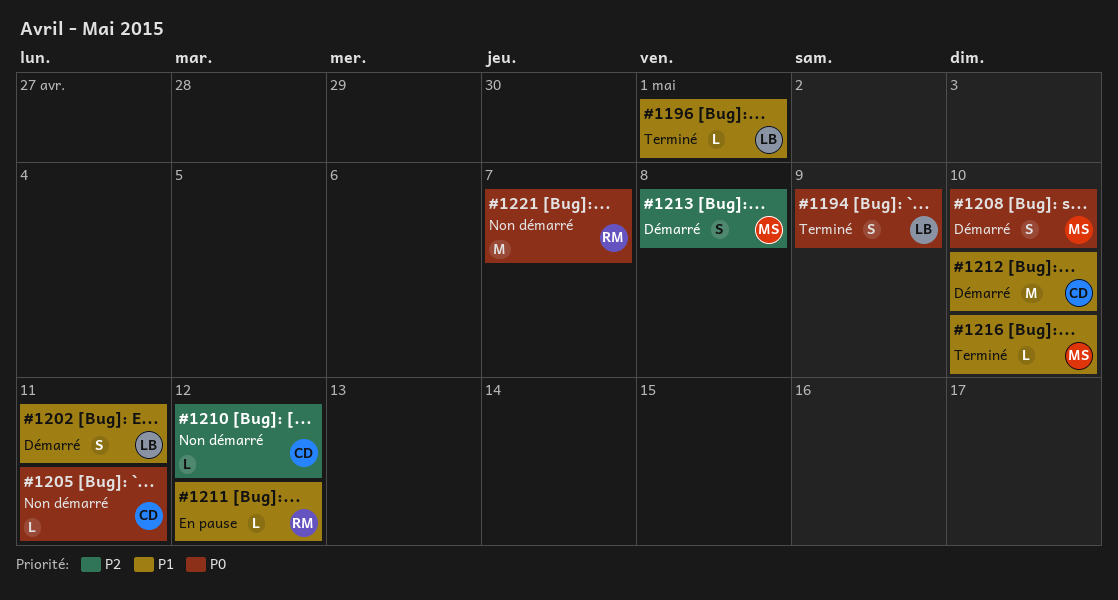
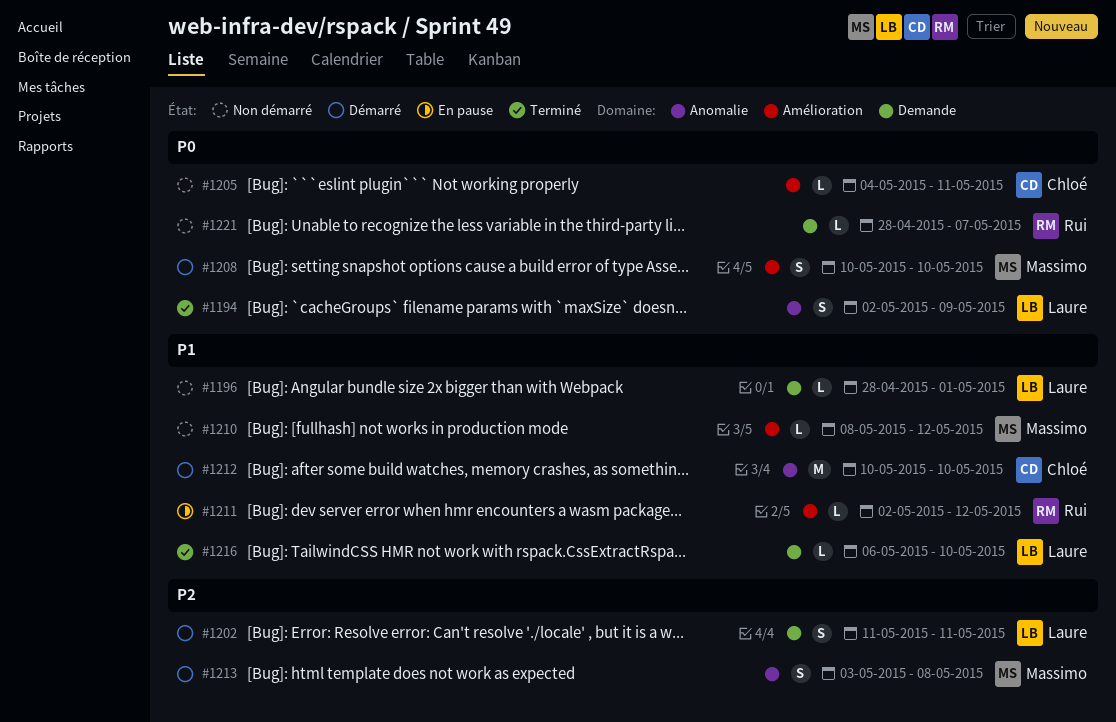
#1196, status: Terminé -> Non démarré
#1202, priority: P1 -> P2
#1210, owner: Chloé -> Massimo
#1210, priority: P2 -> P1
#1216, owner: Massimo -> Laure
#1221, estimate: M -> L

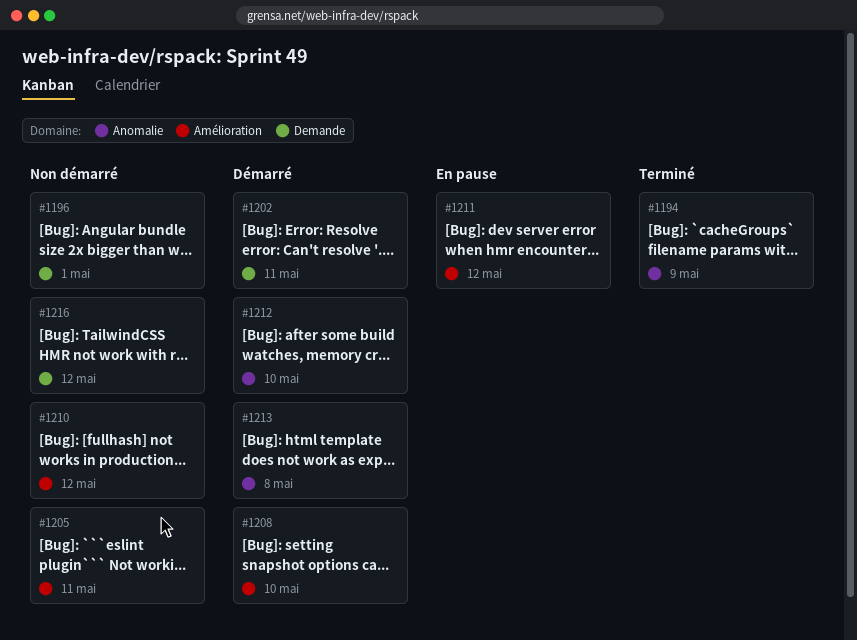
#1216, status: Terminé -> Non démarré
#1216, due: May 10 -> May 12
#1221: present -> none

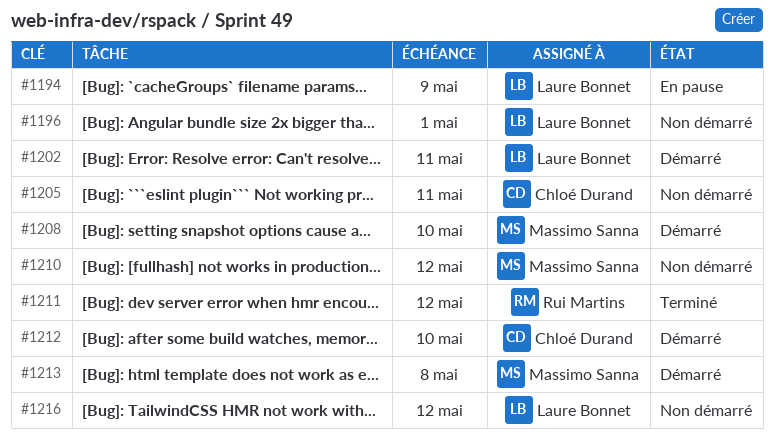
#1194, status: Terminé -> En pause
#1211, status: En pause -> Terminé

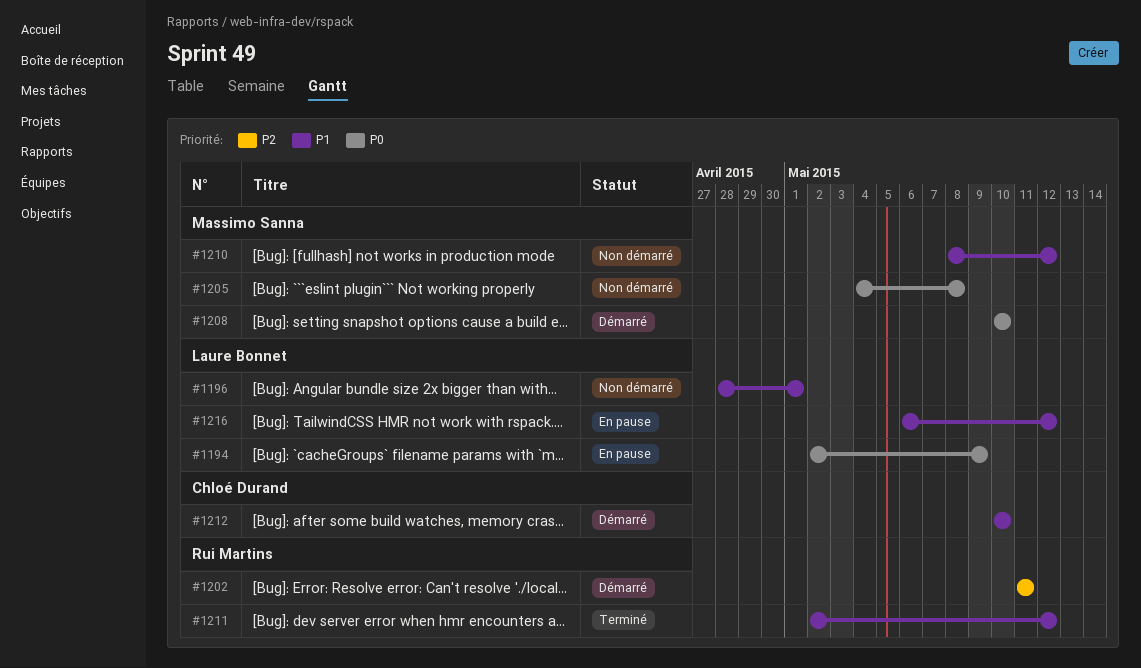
#1202, owner: Laure Bonnet -> Rui Martins
#1205, owner: Chloé Durand -> Massimo Sanna
#1205, due: May 11 -> May 8
#1213: present -> none
#1216, status: Non démarré -> En pause

